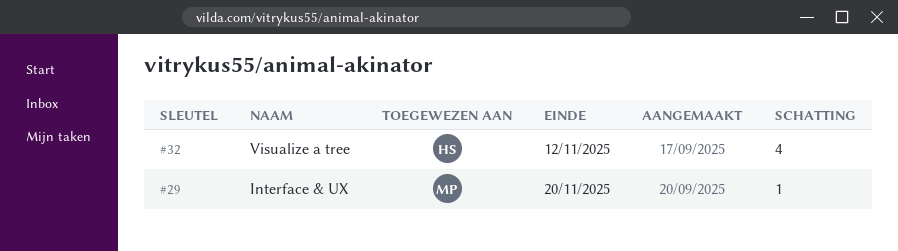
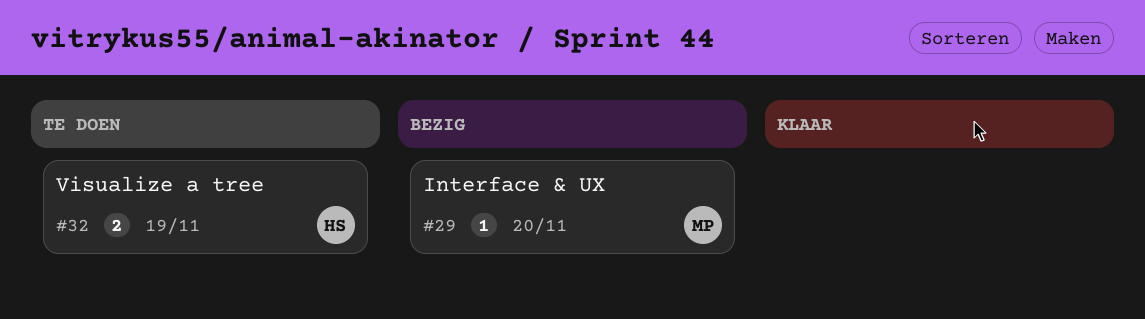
#32, estimate: 4 -> 2
#32, due: Nov 12 -> Nov 19

